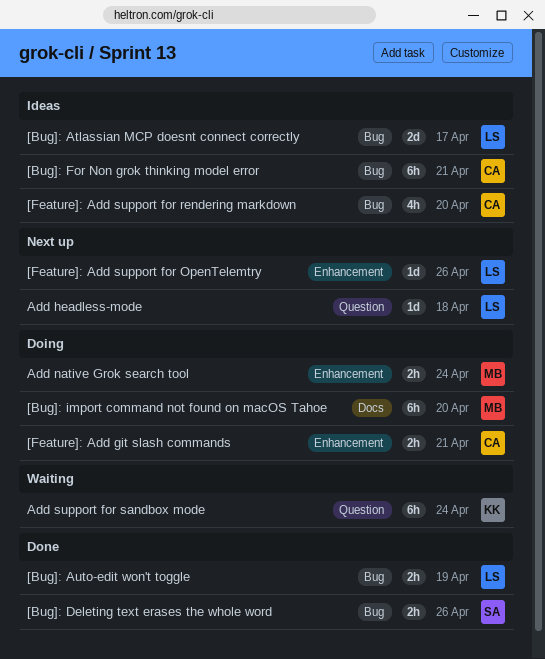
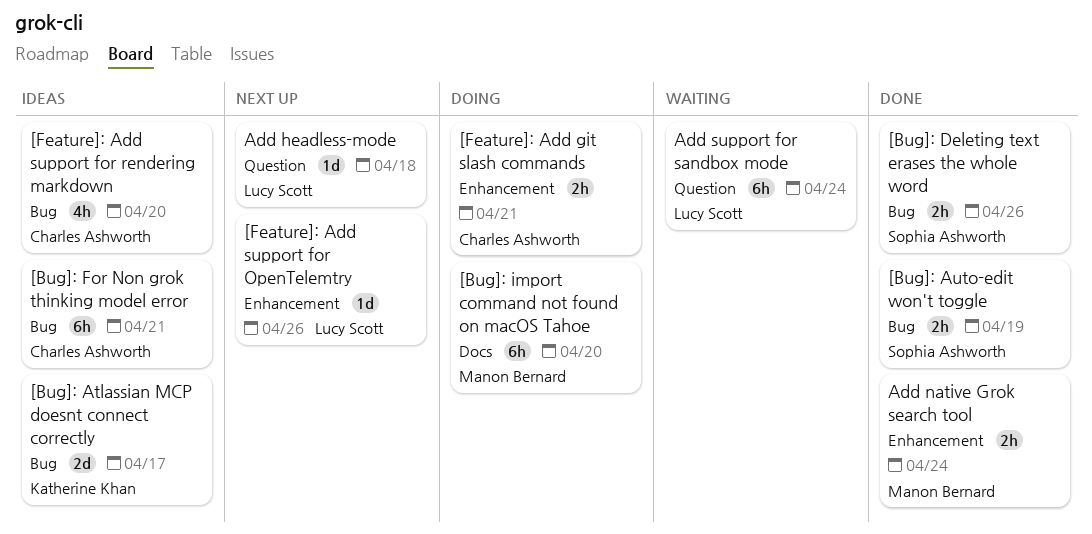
[Bug]: Atlassian MCP doesnt connect correctly, owner: Lucy Scott -> Katherine Khan
[Bug]: Auto-edit won't toggle, owner: Lucy Scott -> Sophia Ashworth
Add native Grok search tool, status: Doing -> Done
Add support for sandbox mode, owner: Katherine Khan -> Lucy Scott

